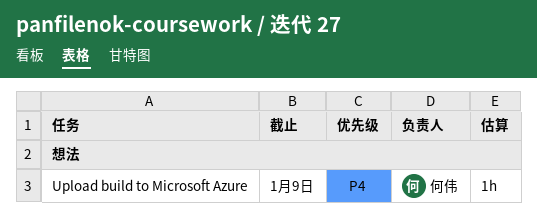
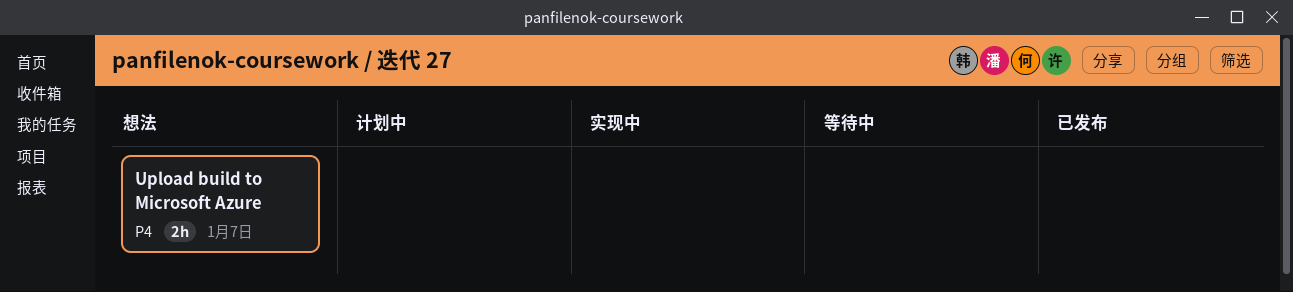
Upload build to Microsoft Azure, estimate: 1h -> 2h
Upload build to Microsoft Azure, due: Jan 9 -> Jan 7

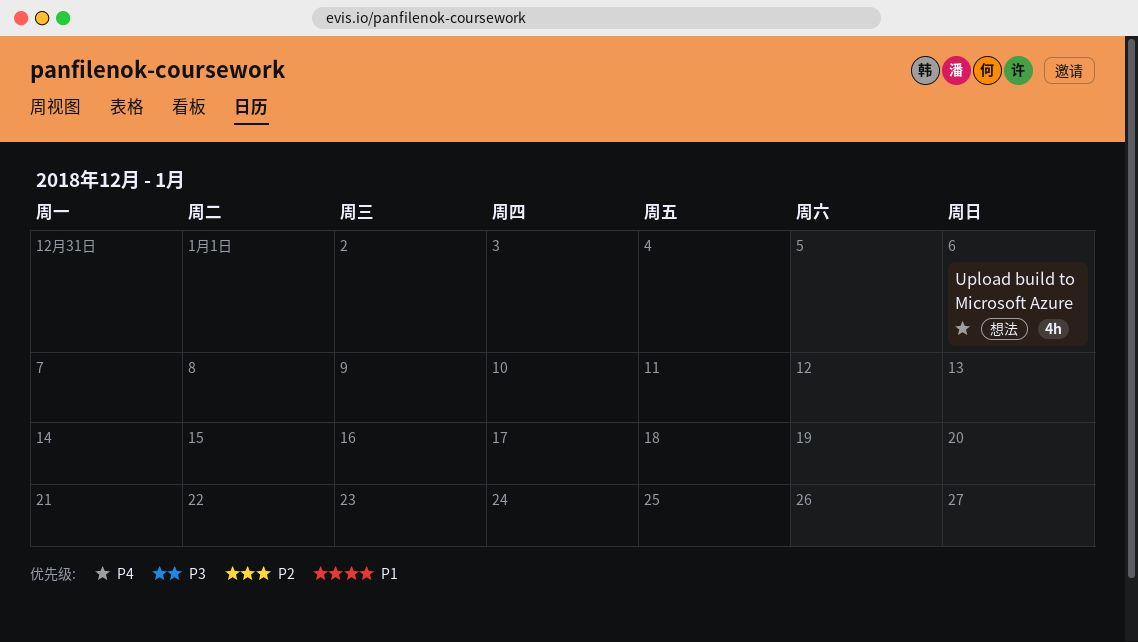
Upload build to Microsoft Azure, estimate: 2h -> 4h
Upload build to Microsoft Azure, due: Jan 7 -> Jan 6

